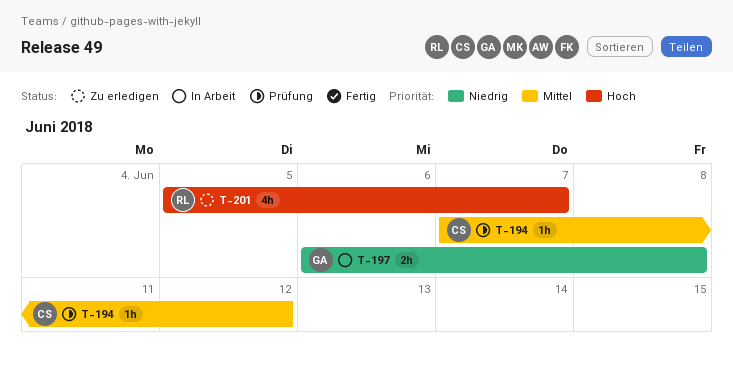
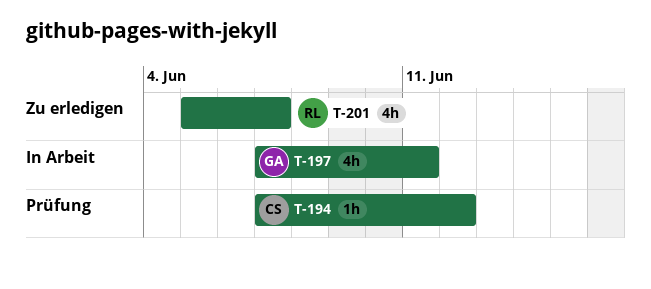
T-197, estimate: 2h -> 4h
T-197, start: Jun 6 -> Jun 7
T-197, due: Jun 8 -> Jun 11

